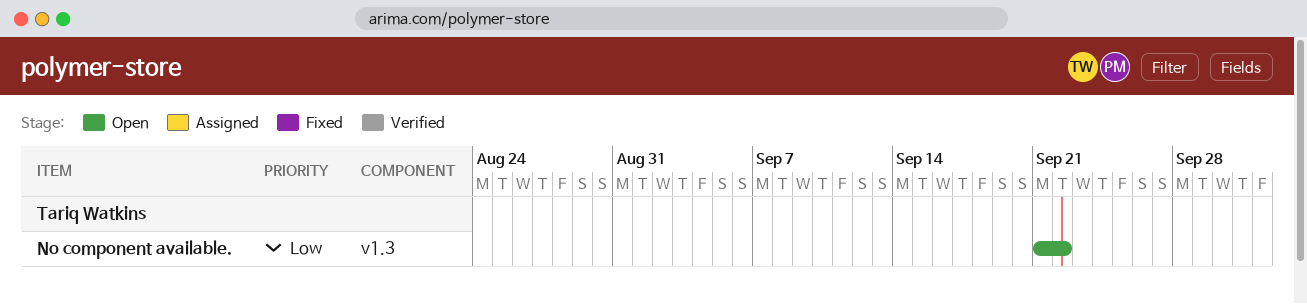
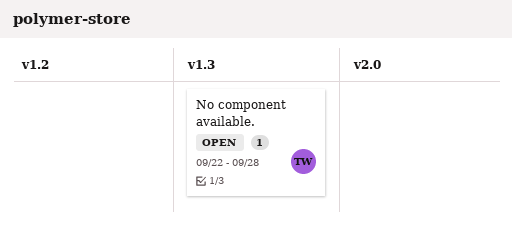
No component available., start: Sep 21 -> Sep 22
No component available., due: Sep 22 -> Sep 28

